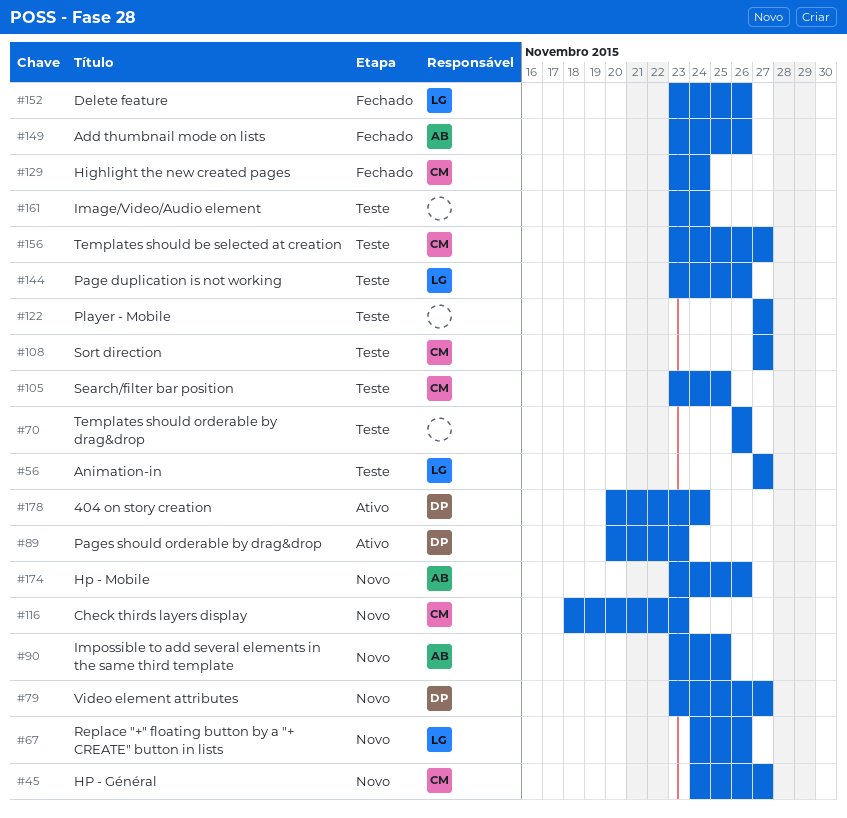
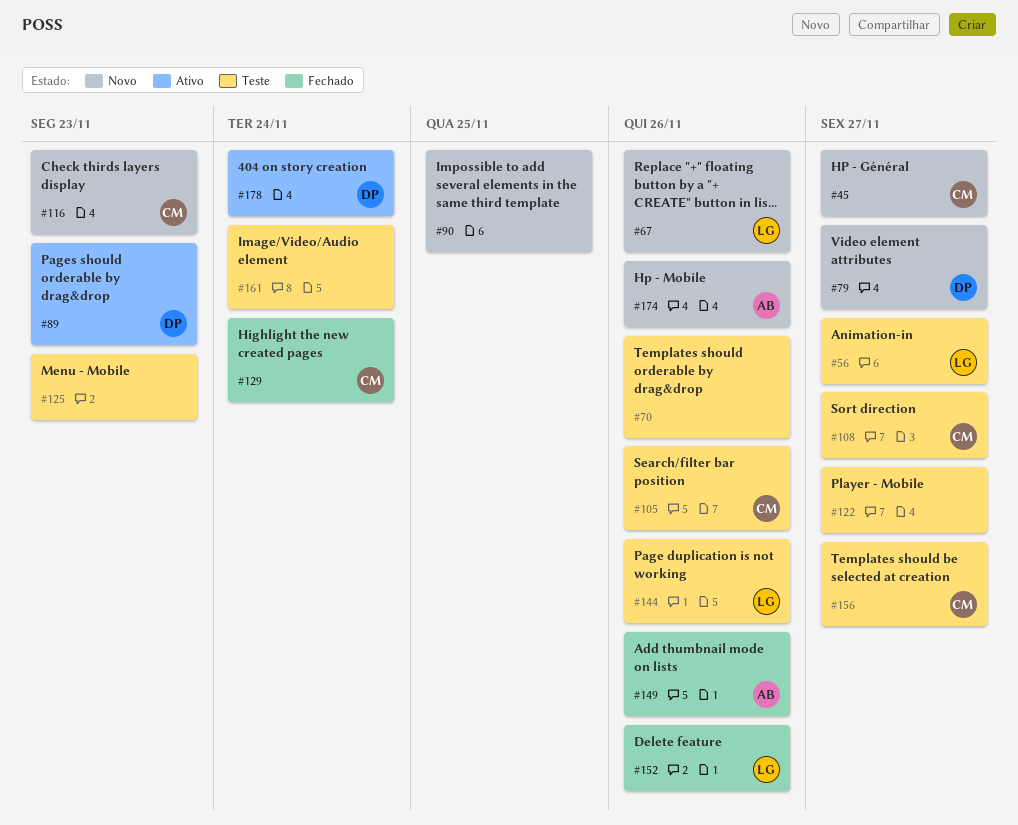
#90, owner: AB -> none
#105, due: Nov 25 -> Nov 26
#125: none -> present

